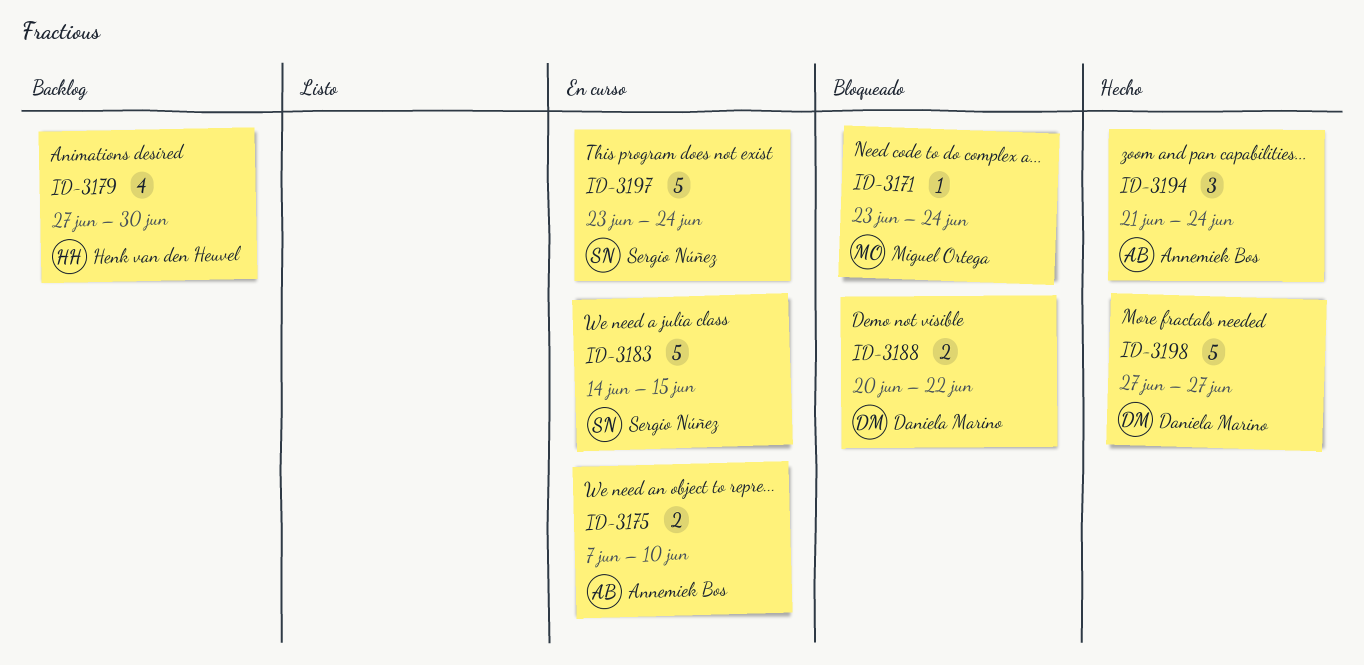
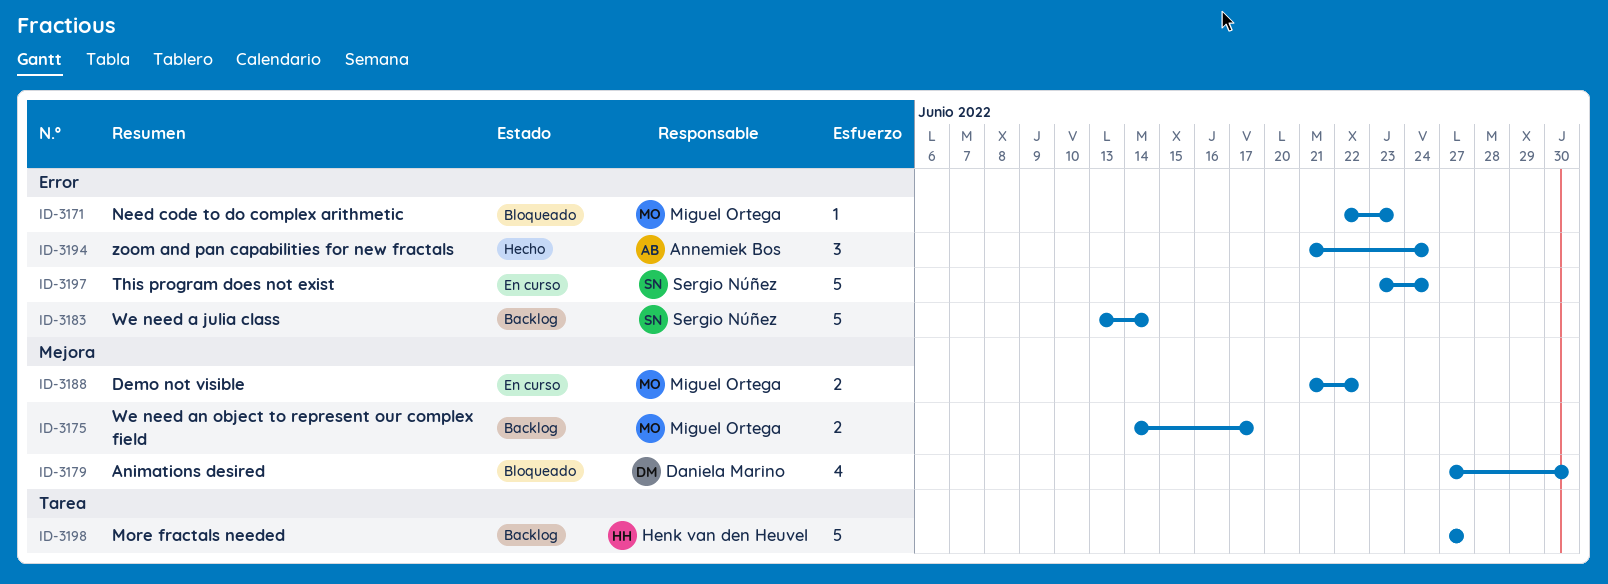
ID-3171, start: Jun 23 -> Jun 22
ID-3171, due: Jun 24 -> Jun 23
ID-3175, status: En curso -> Backlog
ID-3175, owner: Annemiek Bos -> Miguel Ortega
ID-3175, start: Jun 7 -> Jun 14
ID-3175, due: Jun 10 -> Jun 17
ID-3179, status: Backlog -> Bloqueado
ID-3179, owner: Henk van den Heuvel -> Daniela Marino
ID-3183, status: En curso -> Backlog
ID-3183, start: Jun 14 -> Jun 13
ID-3183, due: Jun 15 -> Jun 14
ID-3188, status: Bloqueado -> En curso
ID-3188, owner: Daniela Marino -> Miguel Ortega
ID-3188, start: Jun 20 -> Jun 21
ID-3198, status: Hecho -> Backlog
ID-3198, owner: Daniela Marino -> Henk van den Heuvel

